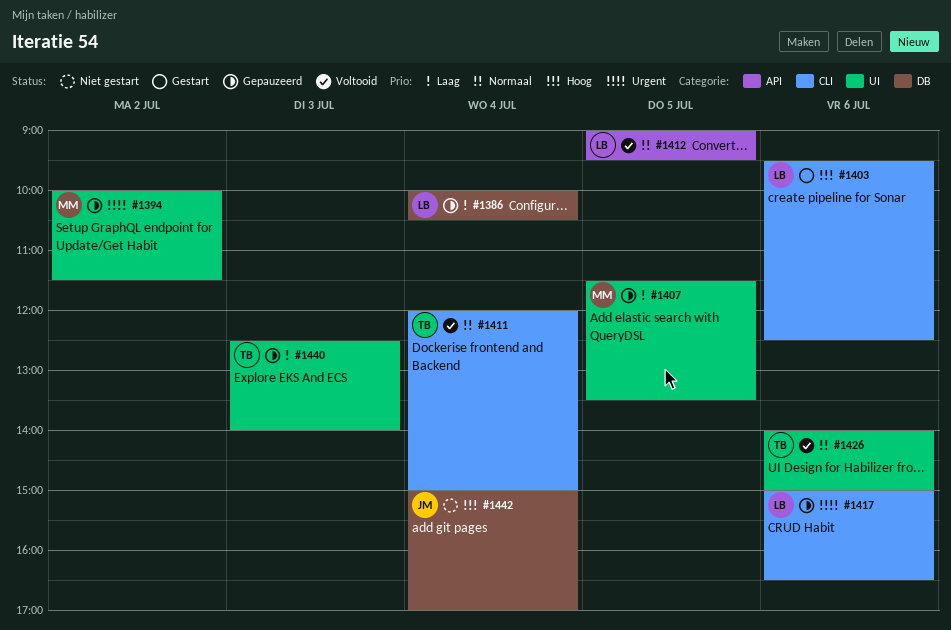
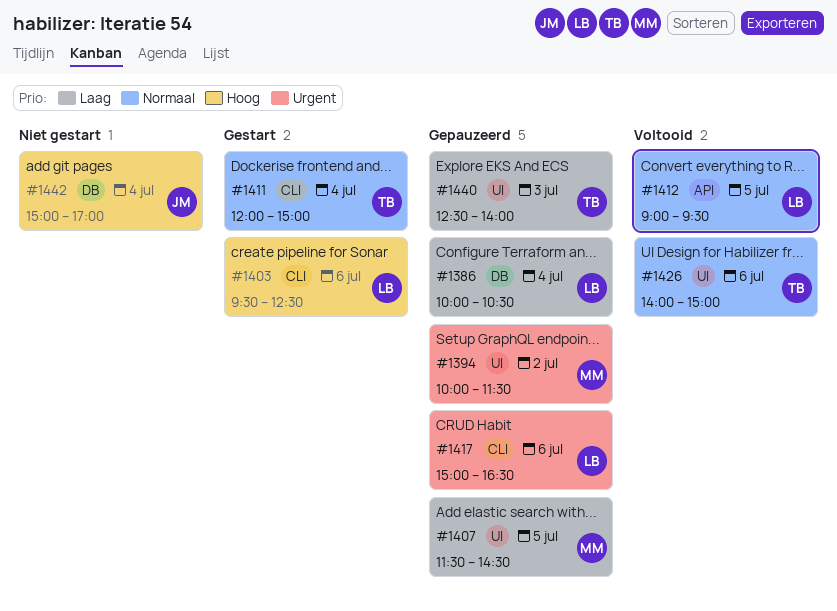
#1407, ends: 13:30 -> 14:30
#1411, status: Voltooid -> Gestart

